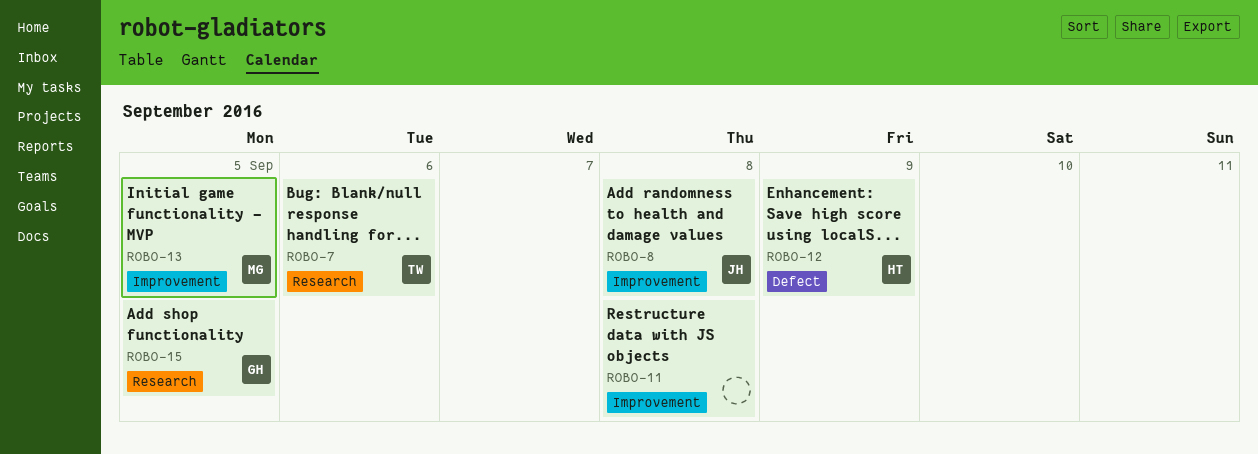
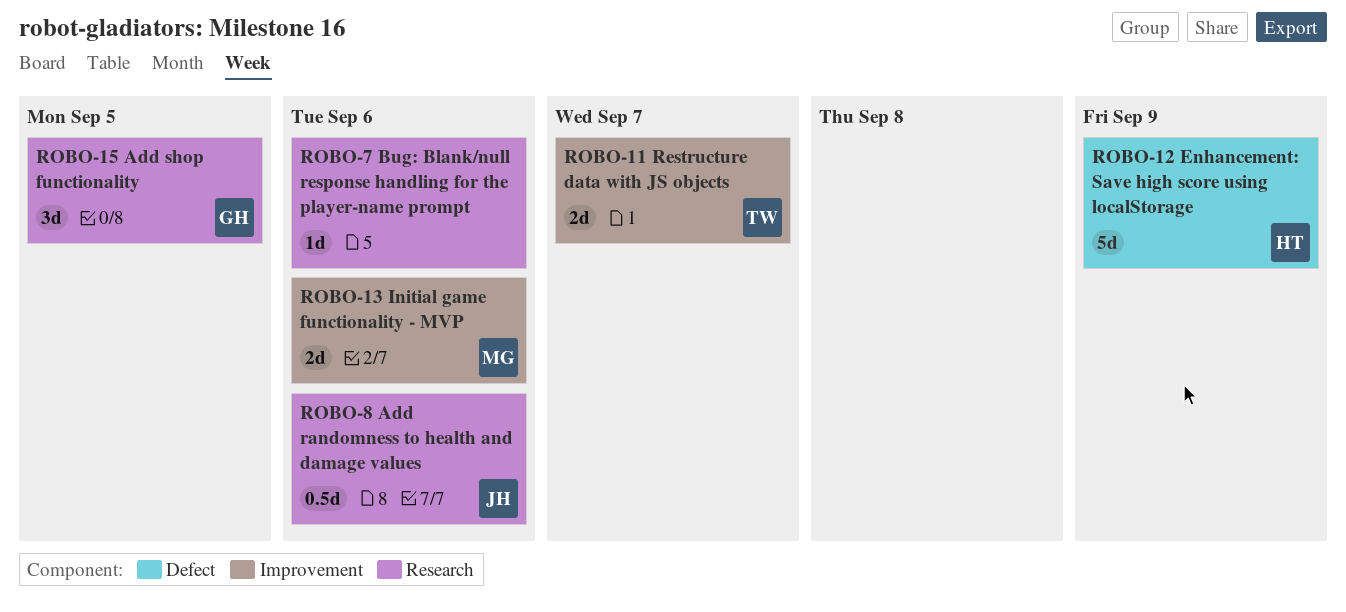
ROBO-7, owner: TW -> none
ROBO-8, label: Improvement -> Research
ROBO-8, due: Sep 8 -> Sep 6
ROBO-11, owner: none -> TW
ROBO-11, due: Sep 8 -> Sep 7
ROBO-13, due: Sep 5 -> Sep 6

